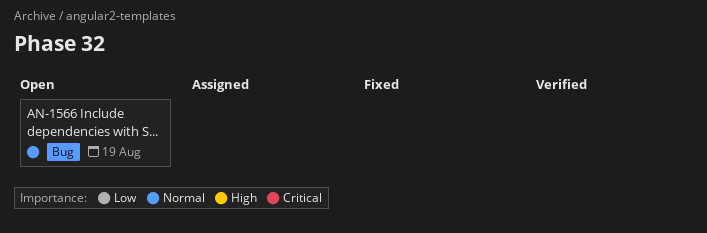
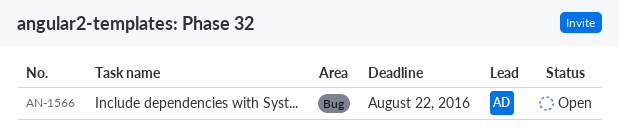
AN-1566, due: Aug 19 -> Aug 22

